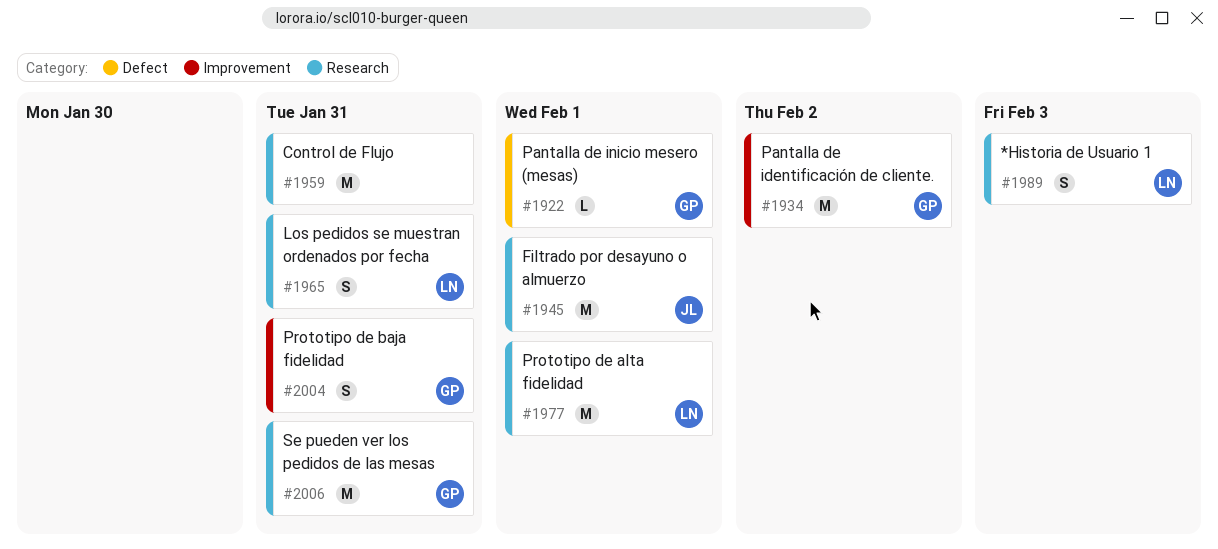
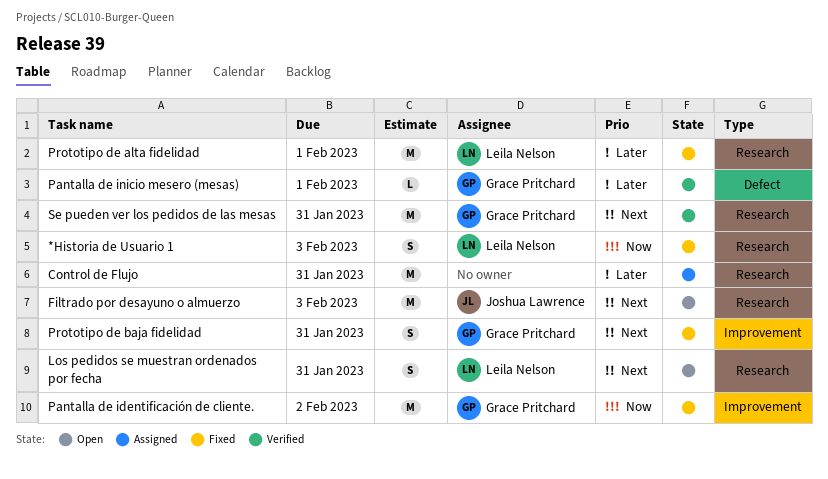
Filtrado por desayuno o almuerzo, due: Feb 1 -> Feb 3

